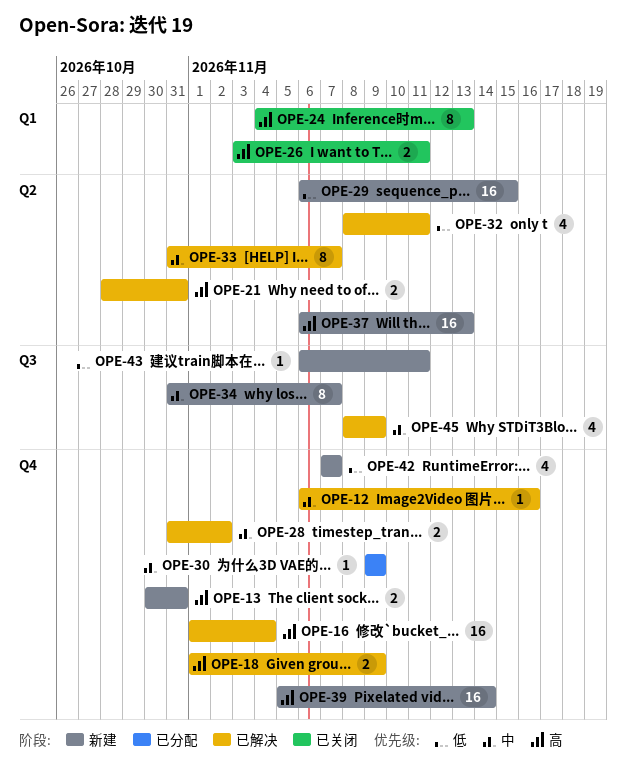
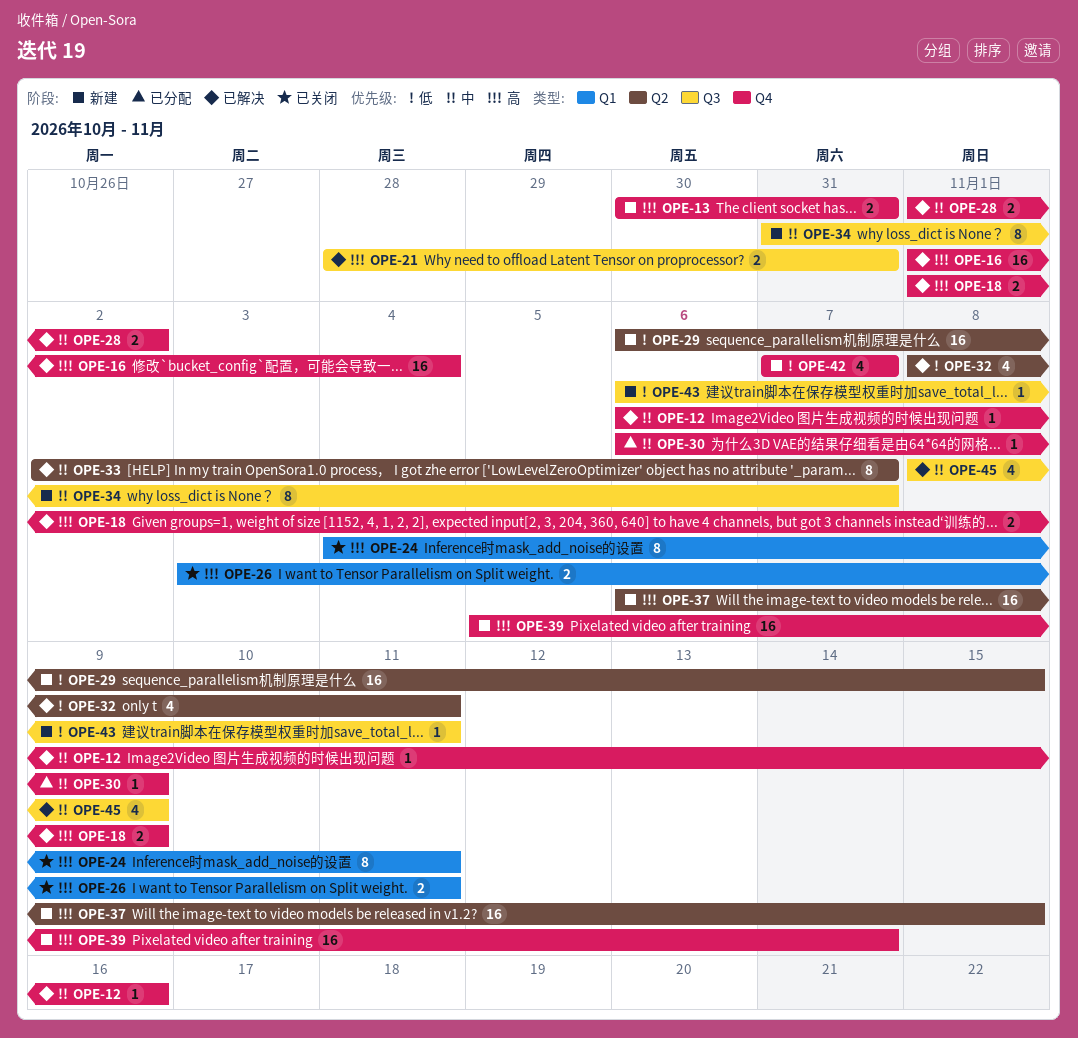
OPE-21, label: Q2 -> Q3
OPE-24, due: Nov 13 -> Nov 11
OPE-28, start: Oct 31 -> Nov 1
OPE-30, start: Nov 9 -> Nov 6
OPE-33, start: Oct 31 -> Nov 2
OPE-37, due: Nov 13 -> Nov 15

